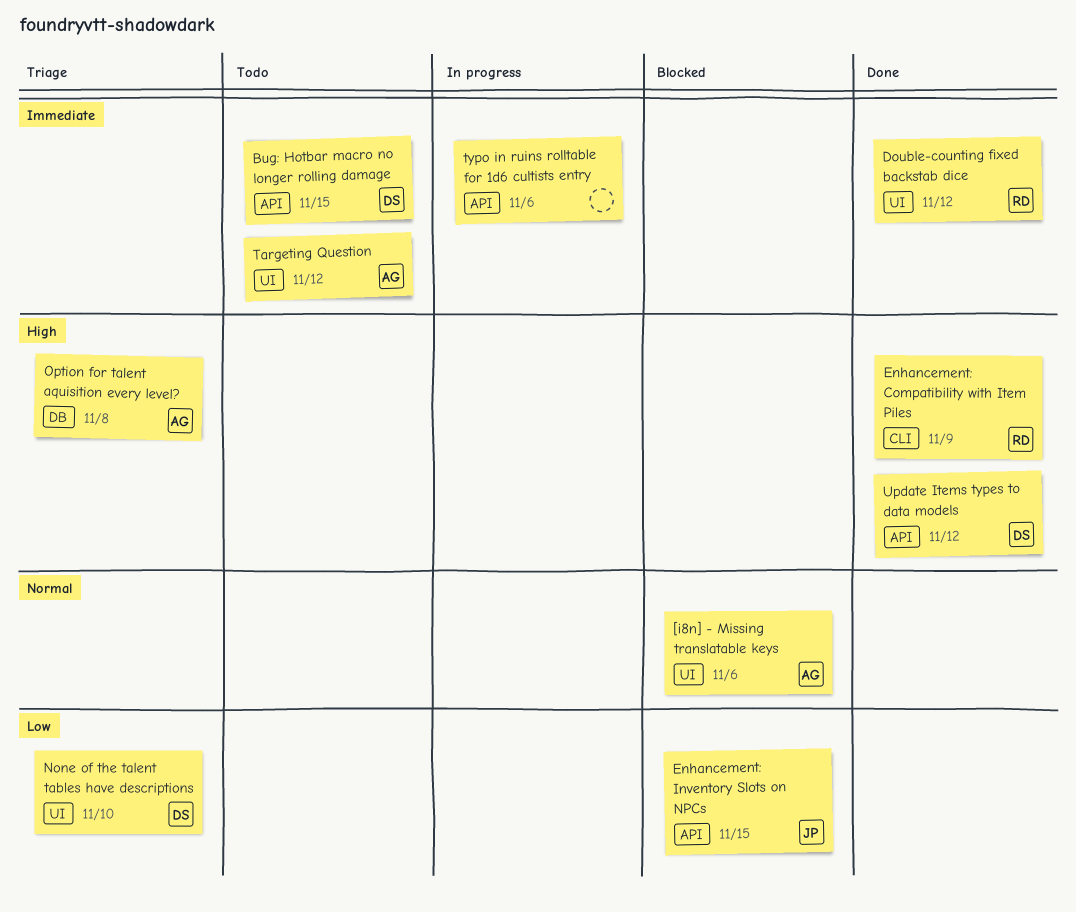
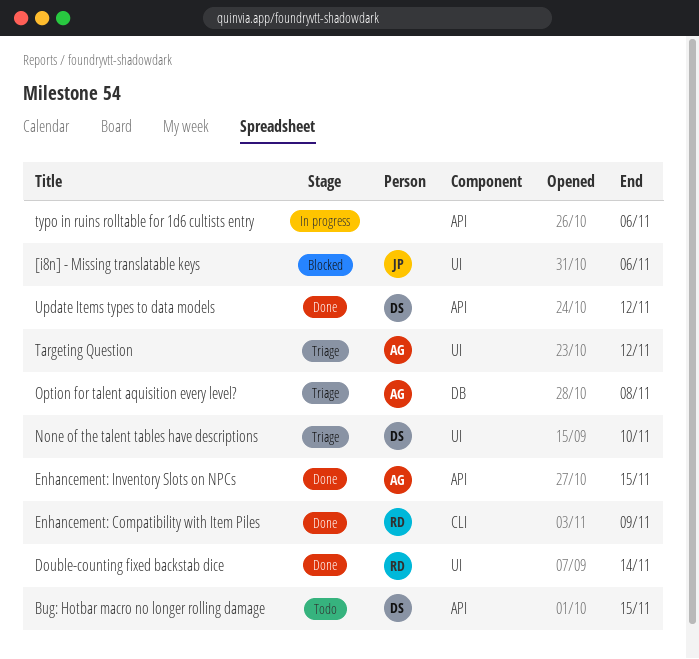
[i8n] - Missing translatable keys, owner: AG -> JP
Double-counting fixed backstab dice, due: Nov 12 -> Nov 14
Enhancement: Inventory Slots on NPCs, status: Blocked -> Done
Enhancement: Inventory Slots on NPCs, owner: JP -> AG
Targeting Question, status: Todo -> Triage

